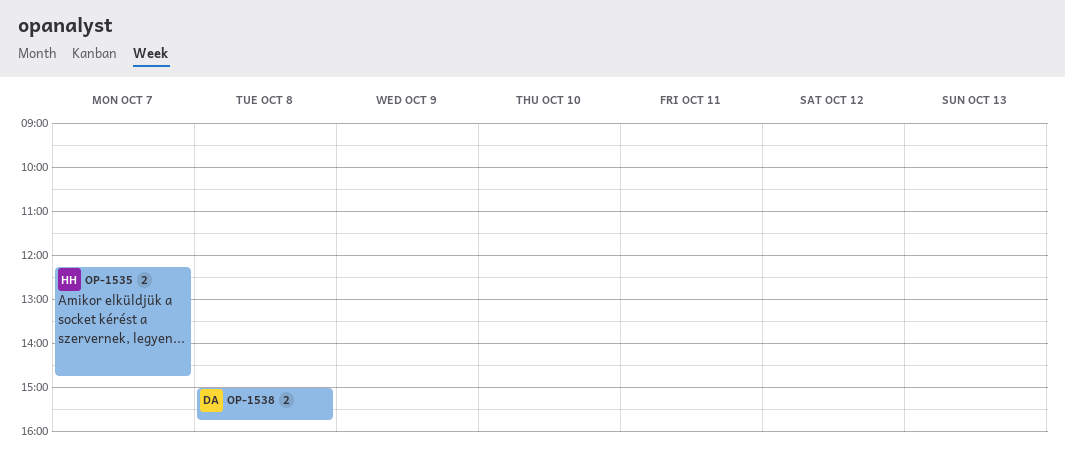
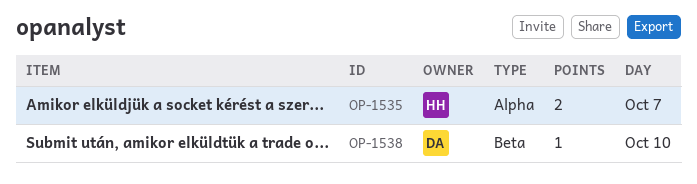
OP-1538, estimate: 2 -> 1
OP-1538, day: Oct 8 -> Oct 10

